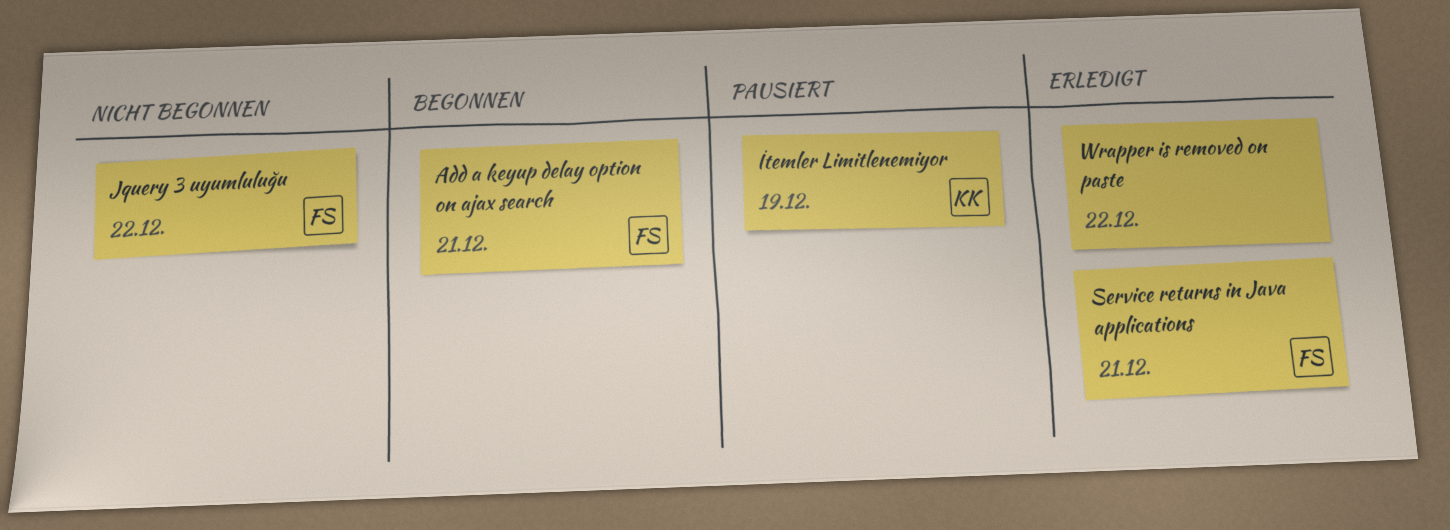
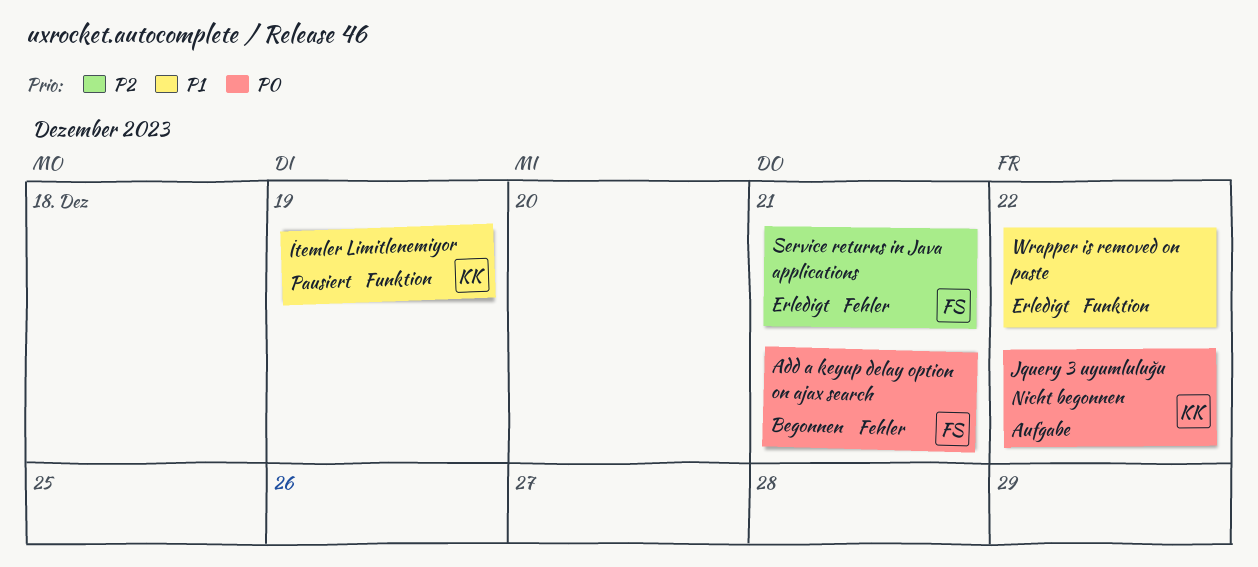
Jquery 3 uyumluluğu, owner: FS -> KK

